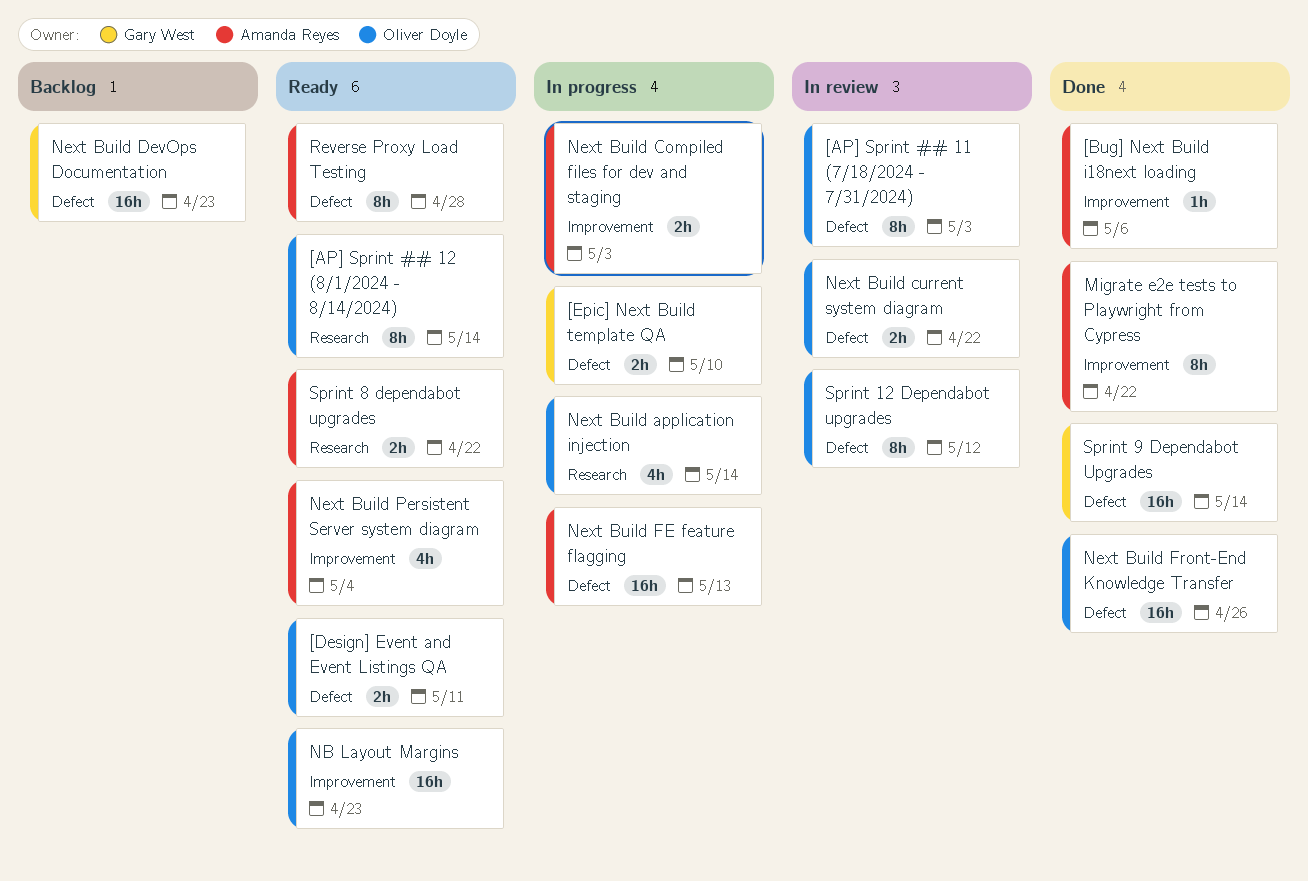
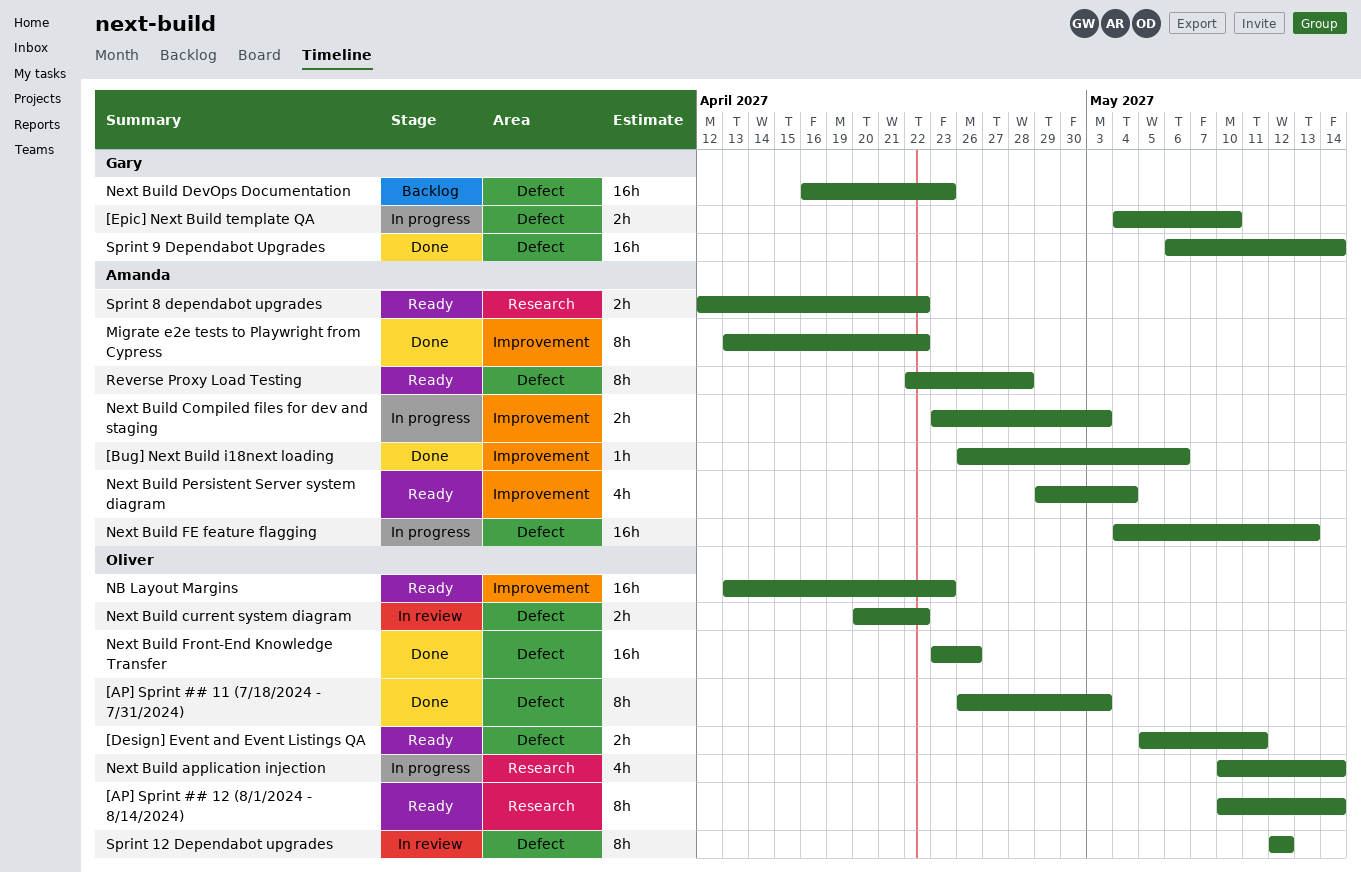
[AP] Sprint ## 11 (7/18/2024 - 7/31/2024), status: In review -> Done

